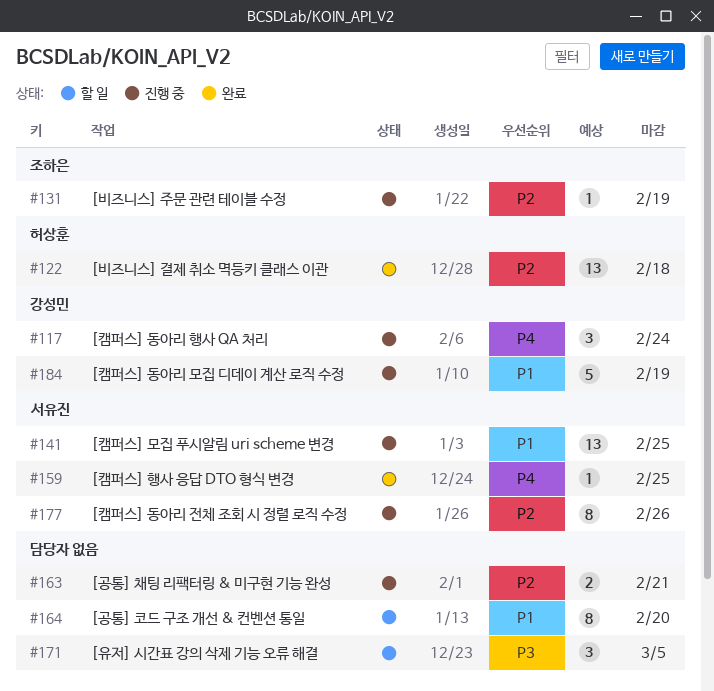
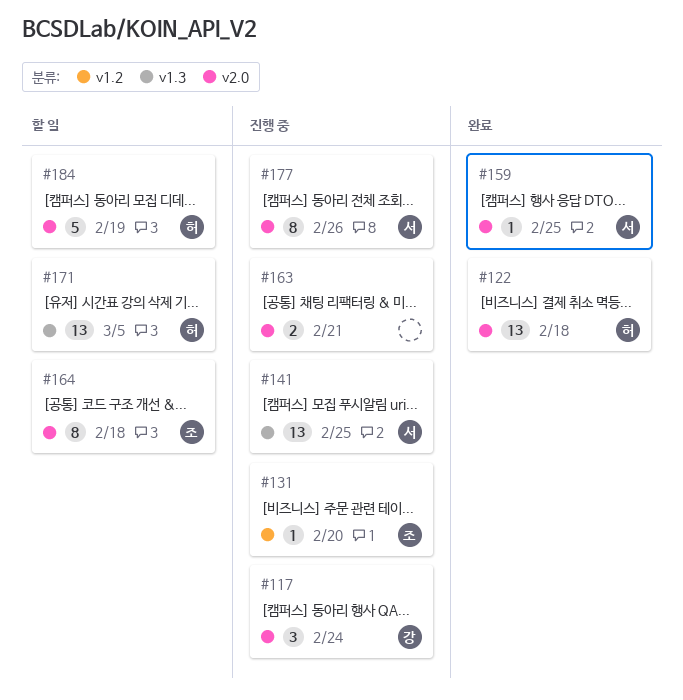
#131, due: Feb 19 -> Feb 20
#164, owner: none -> 조하은
#164, due: Feb 20 -> Feb 18
#171, owner: none -> 허상훈
#171, estimate: 3 -> 13
#184, status: 진행 중 -> 할 일
#184, owner: 강성민 -> 허상훈

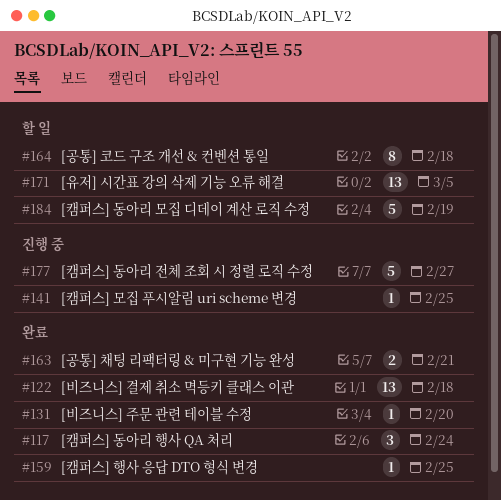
#117, status: 진행 중 -> 완료
#131, status: 진행 중 -> 완료
#141, estimate: 13 -> 1
#163, status: 진행 중 -> 완료
#177, estimate: 8 -> 5
#177, due: Feb 26 -> Feb 27

